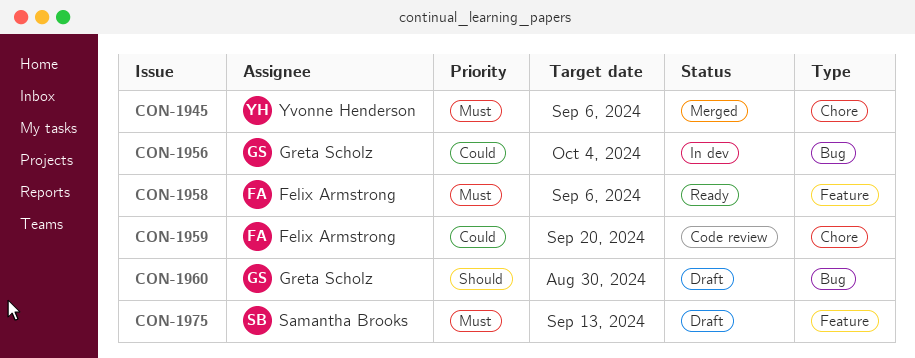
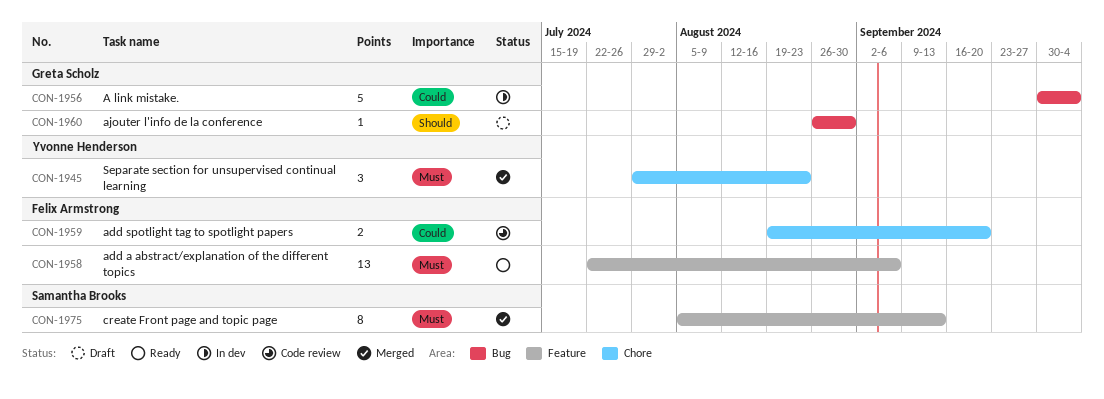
CON-1945, due: Sep 6 -> Aug 23
CON-1975, status: Draft -> Merged

